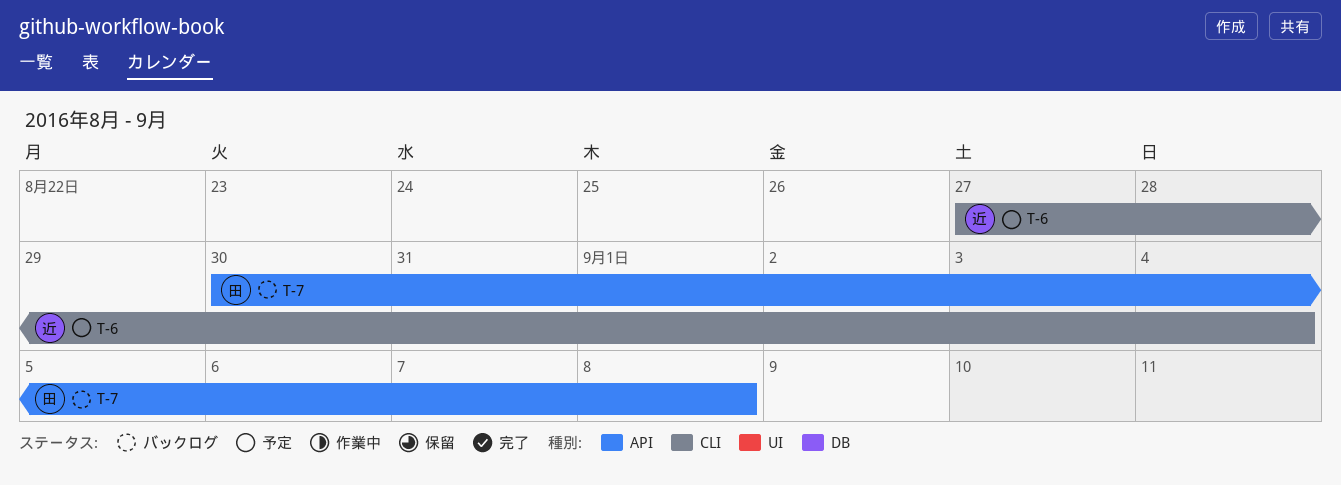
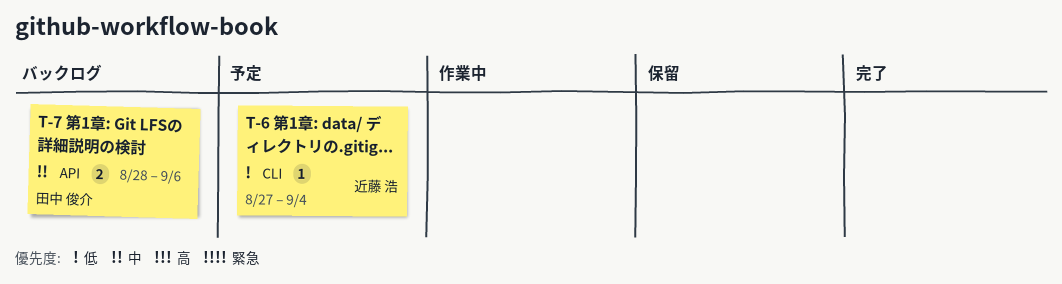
T-7, start: Aug 30 -> Aug 28
T-7, due: Sep 8 -> Sep 6

